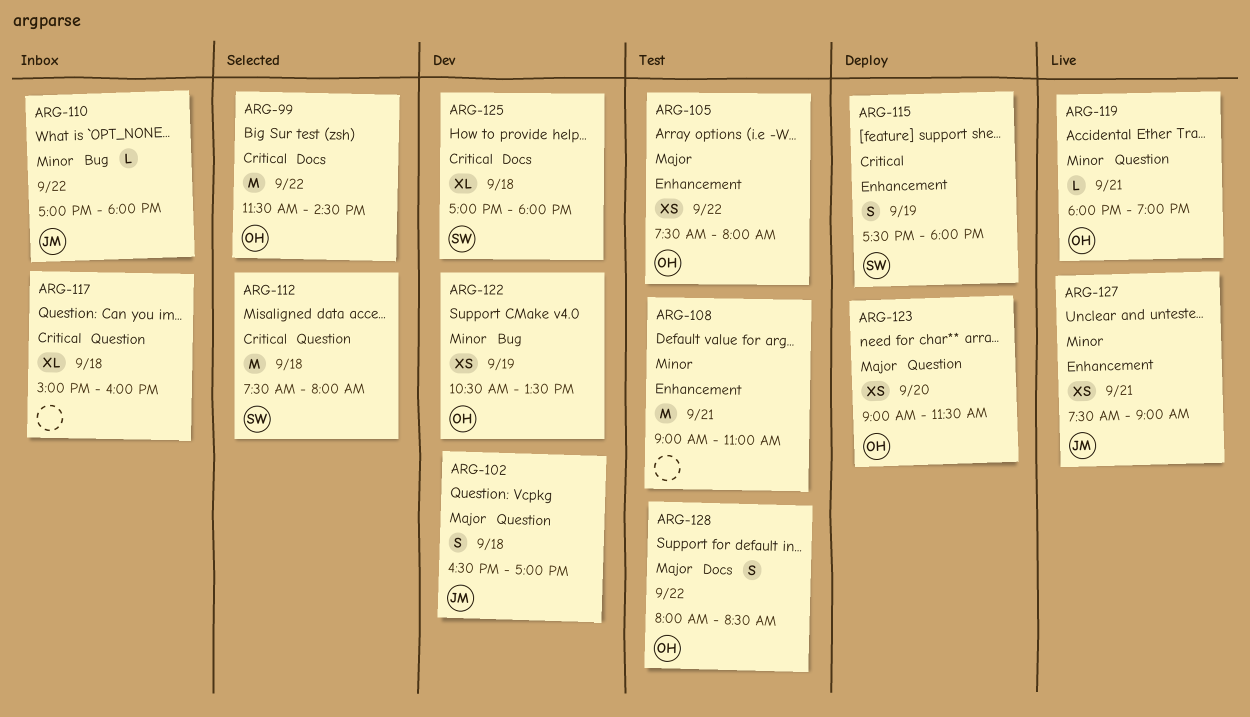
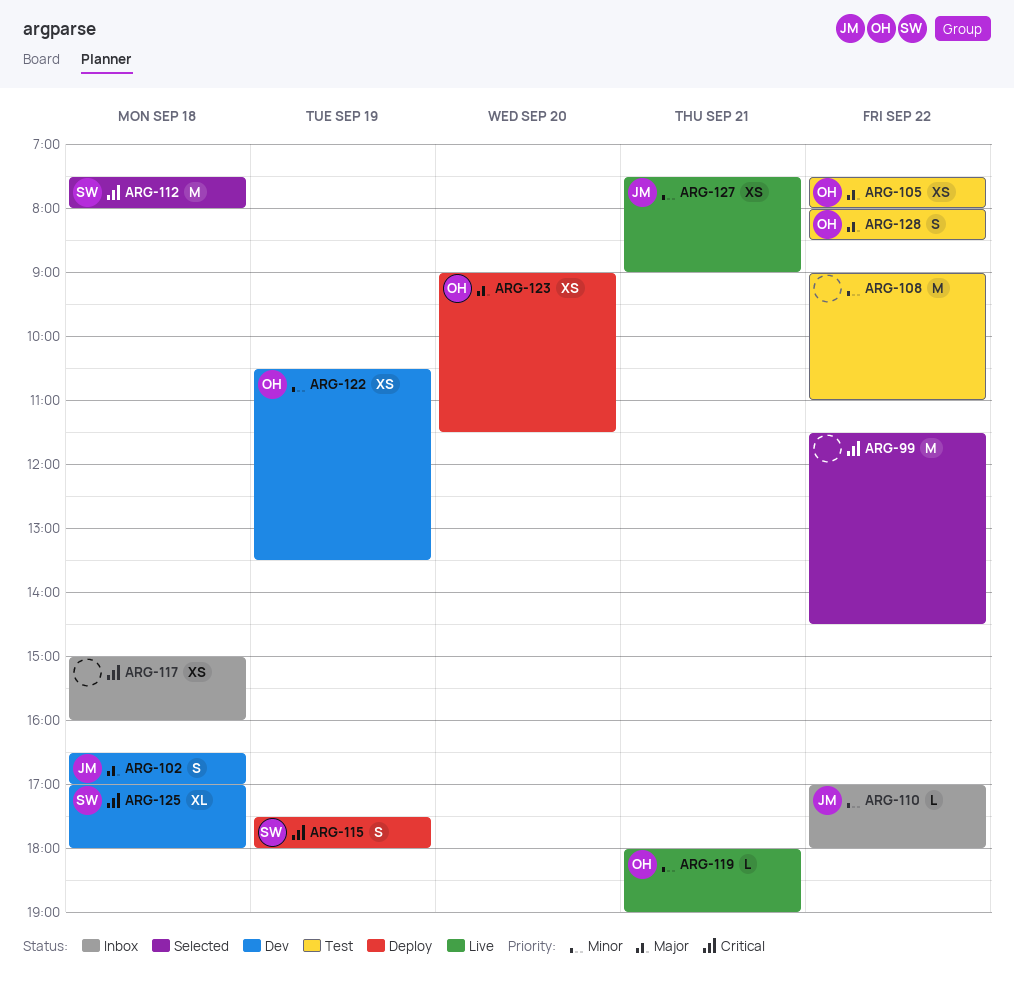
ARG-99, owner: OH -> none
ARG-108, day: Sep 21 -> Sep 22
ARG-117, estimate: XL -> XS

